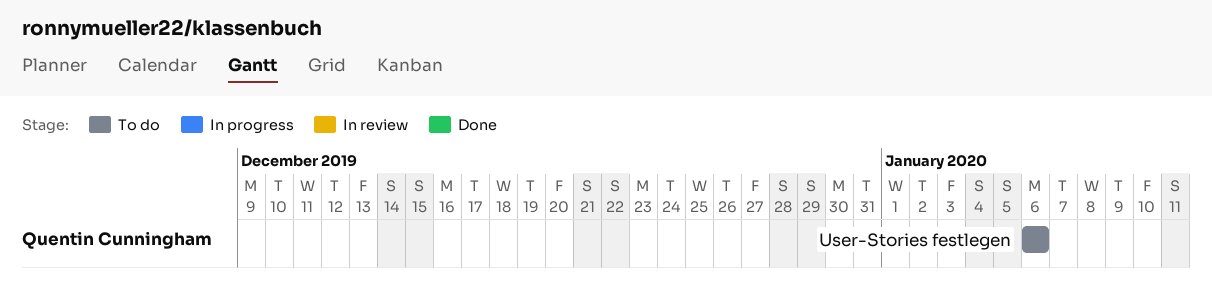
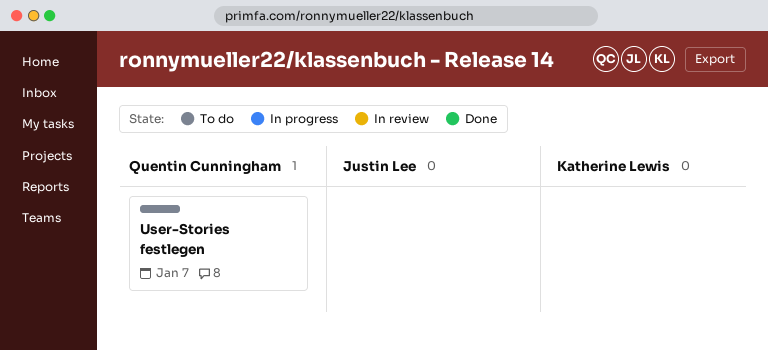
User-Stories festlegen, due: Jan 6 -> Jan 7

